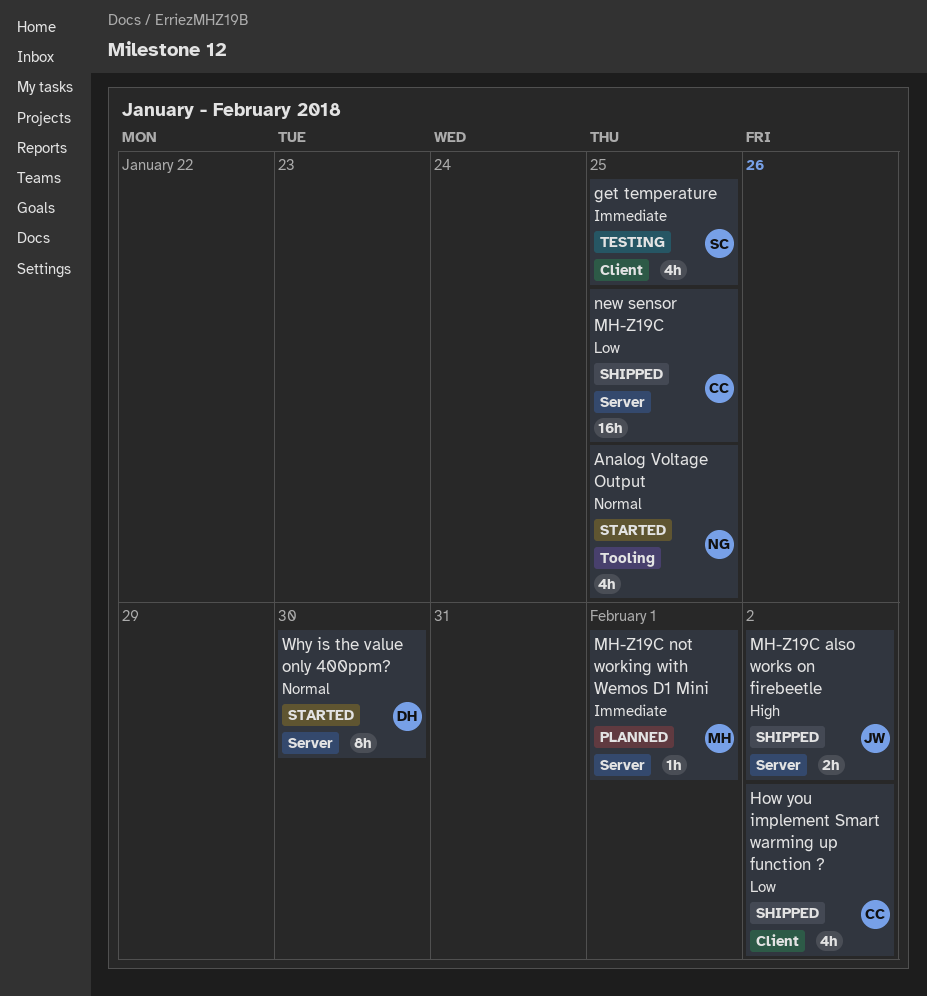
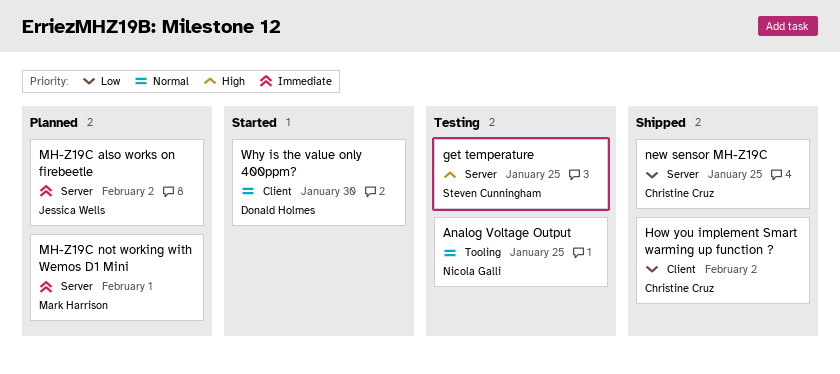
Analog Voltage Output, status: Started -> Testing
get temperature, priority: Immediate -> High
get temperature, label: Client -> Server
MH-Z19C also works on firebeetle, status: Shipped -> Planned
MH-Z19C also works on firebeetle, priority: High -> Immediate
Why is the value only 400ppm?, label: Server -> Client

